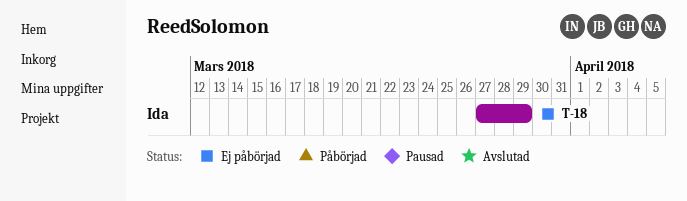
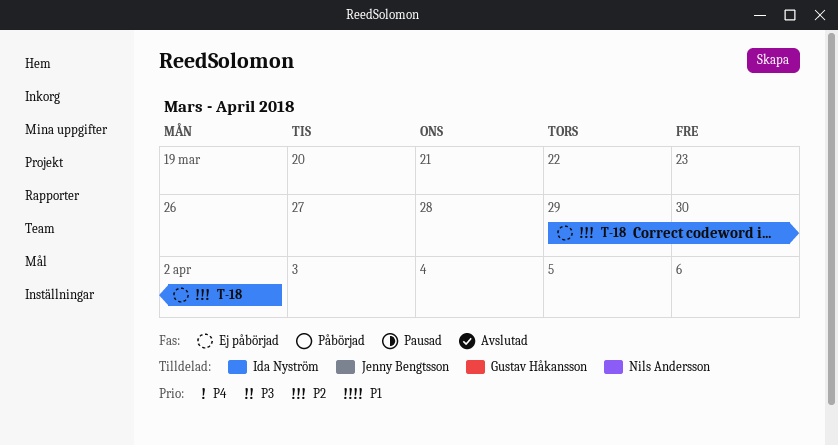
T-18, start: Mar 27 -> Mar 29
T-18, due: Mar 29 -> Apr 2

